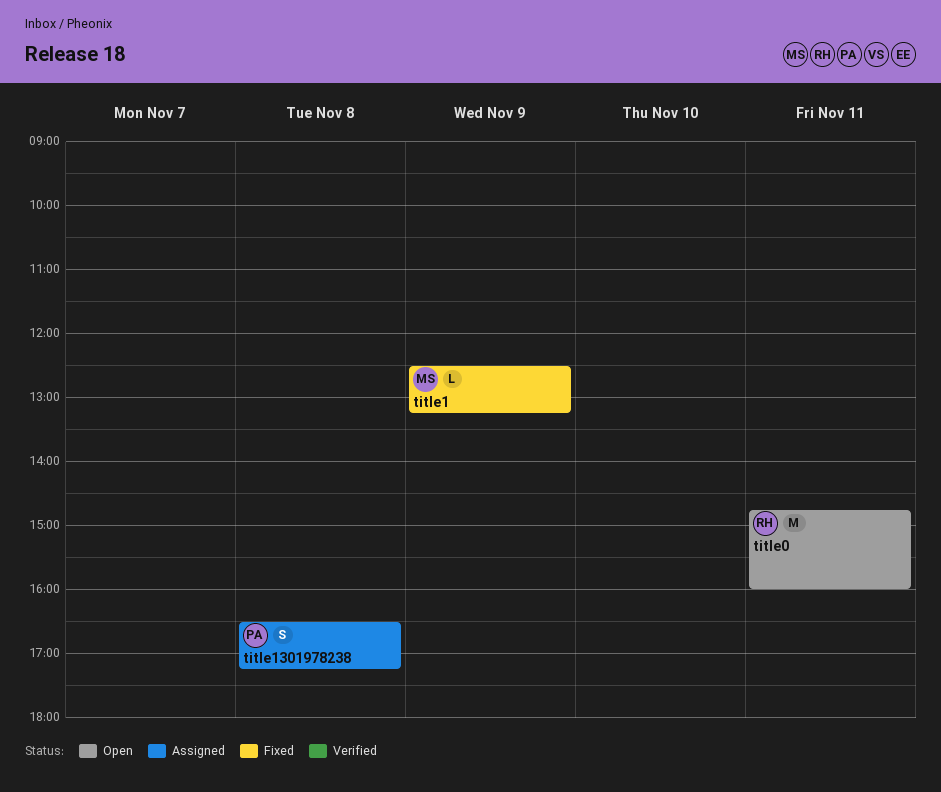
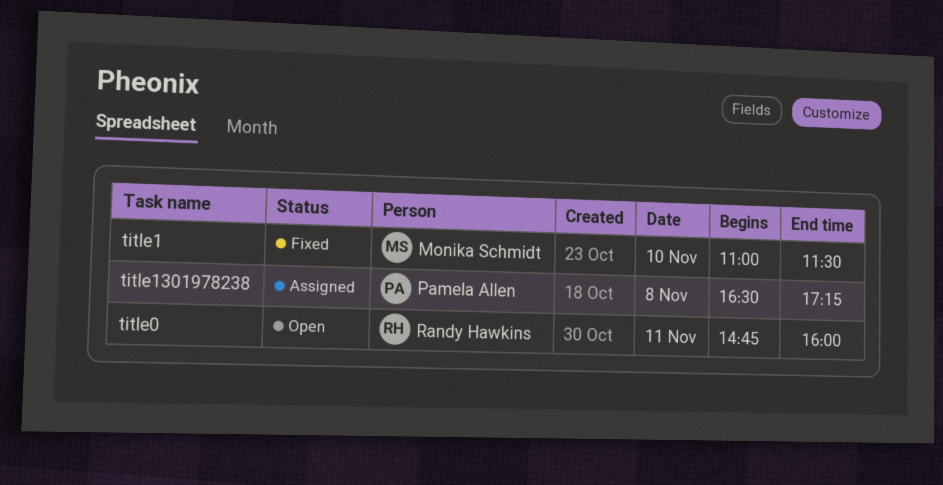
title1, day: Nov 9 -> Nov 10
title1, begins: 12:30 -> 11:00
title1, ends: 13:15 -> 11:30

